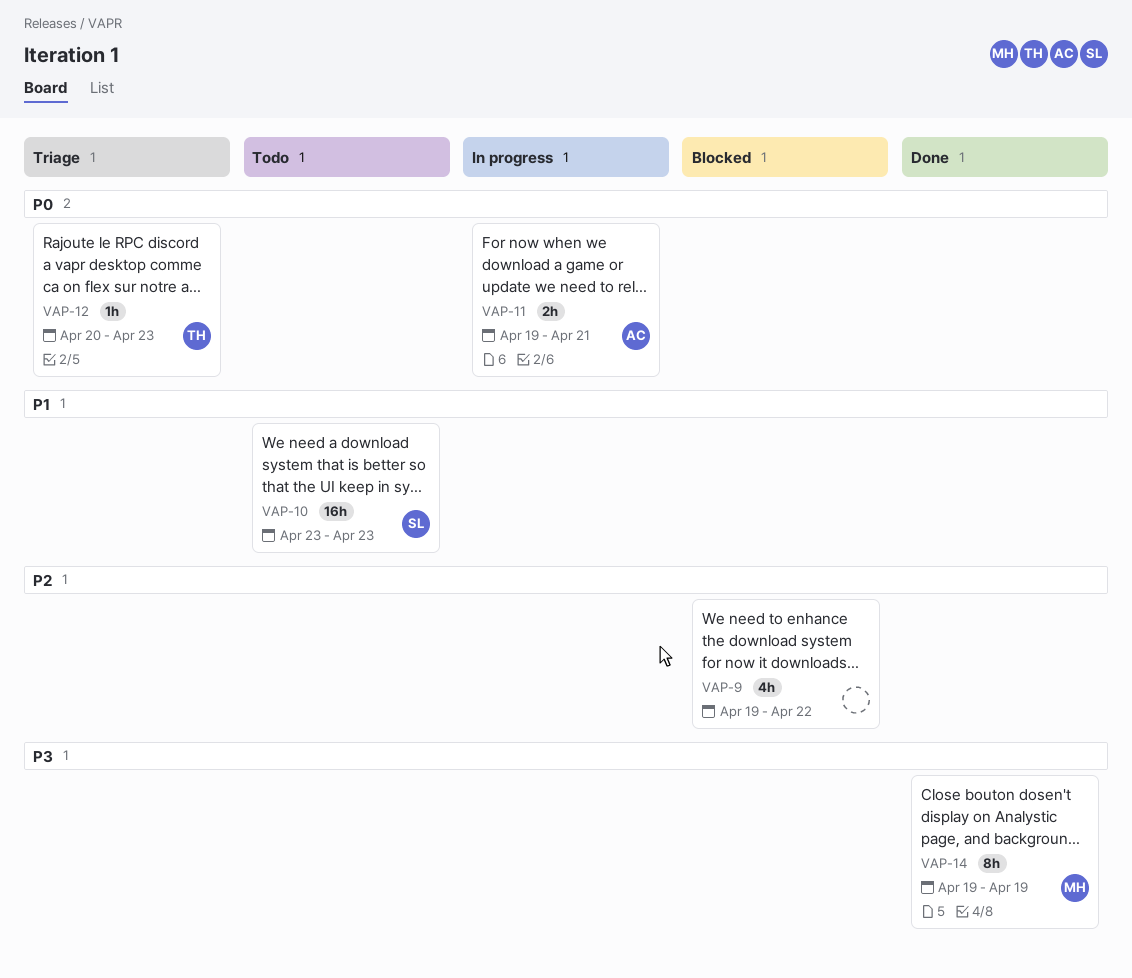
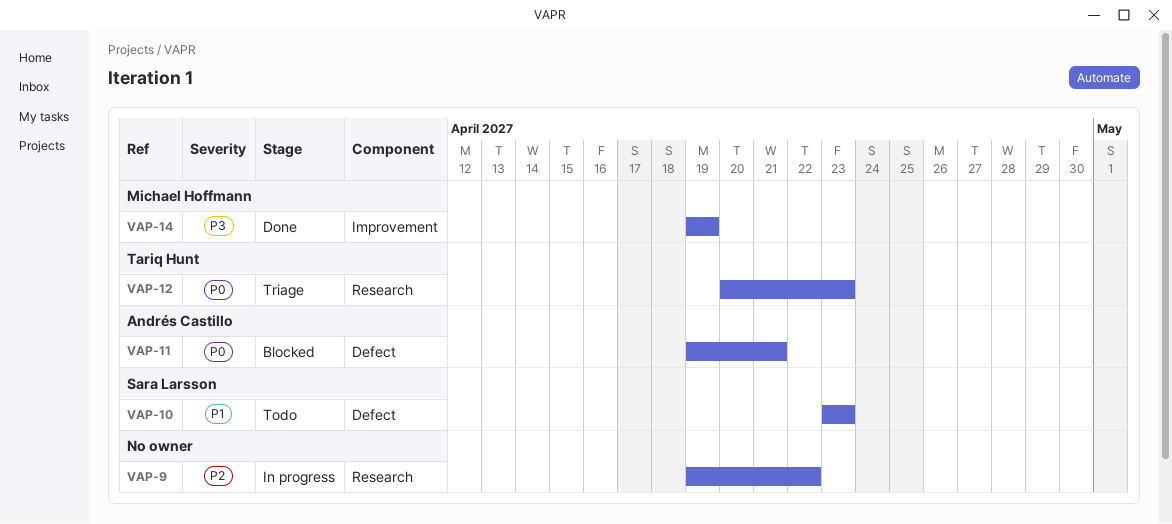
VAP-9, status: Blocked -> In progress
VAP-11, status: In progress -> Blocked

